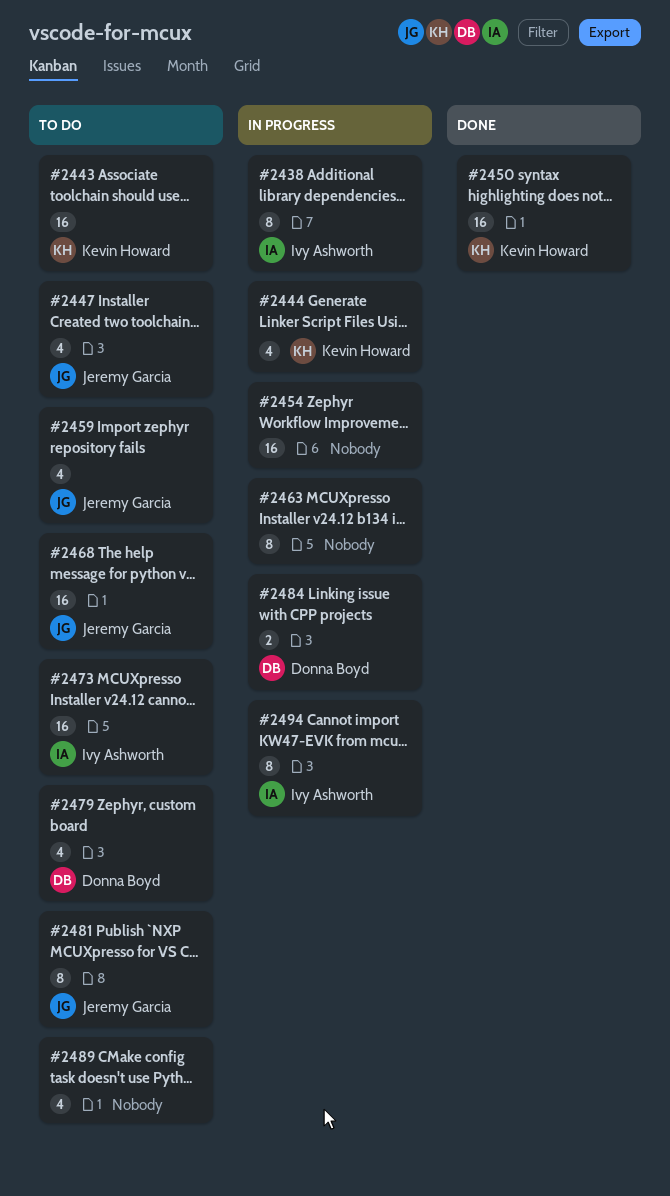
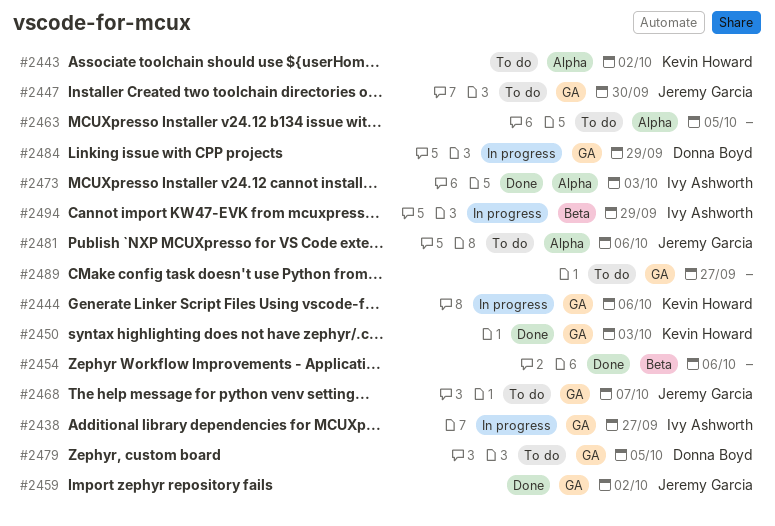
#2454, status: In progress -> Done
#2459, status: To do -> Done
#2463, status: In progress -> To do
#2473, status: To do -> Done

